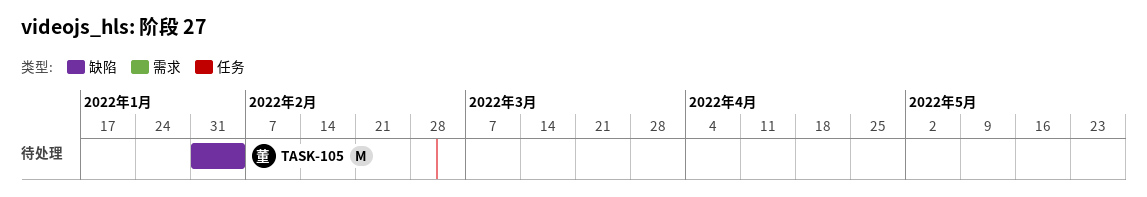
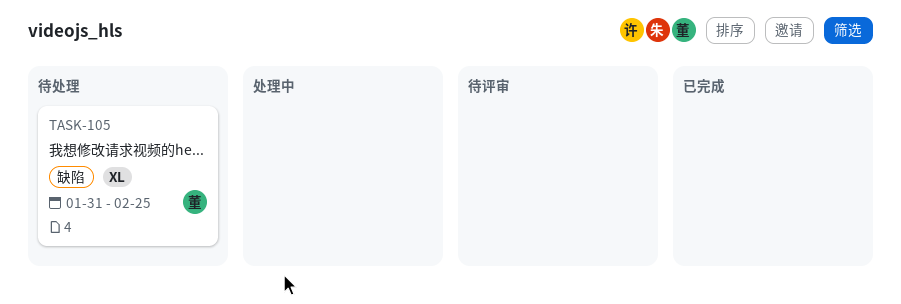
TASK-105, estimate: M -> XL
TASK-105, due: Feb 4 -> Feb 25

